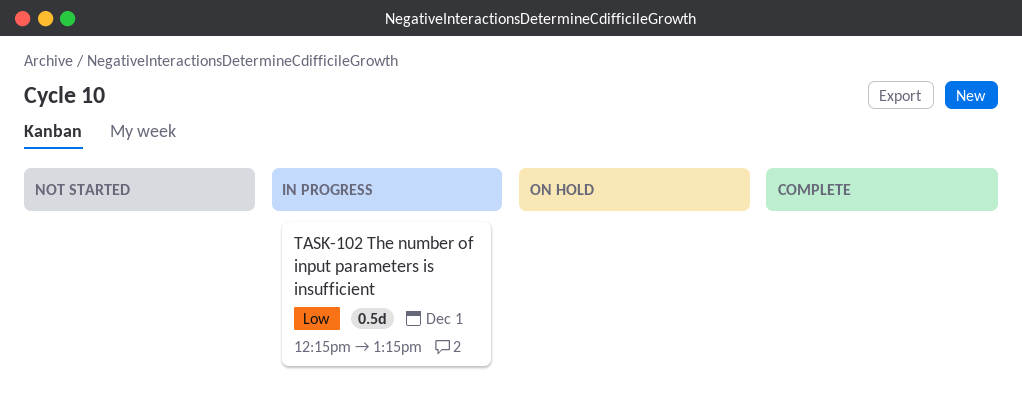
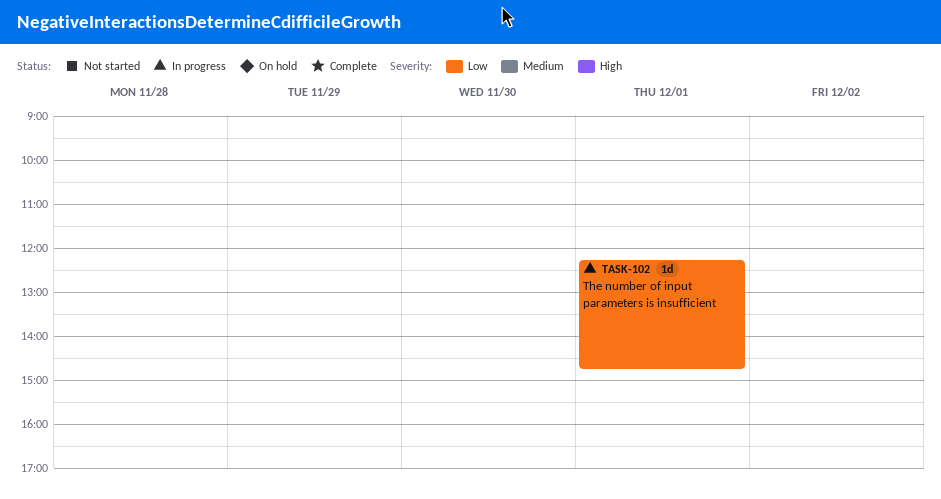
TASK-102, estimate: 0.5d -> 1d
TASK-102, ends: 13:15 -> 14:45

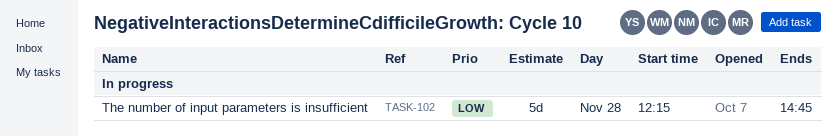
TASK-102, estimate: 1d -> 5d
TASK-102, day: Dec 1 -> Nov 28

